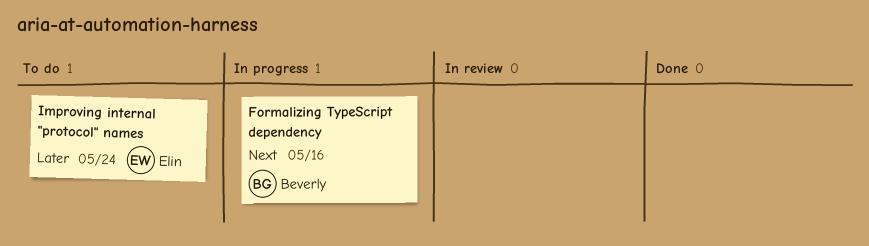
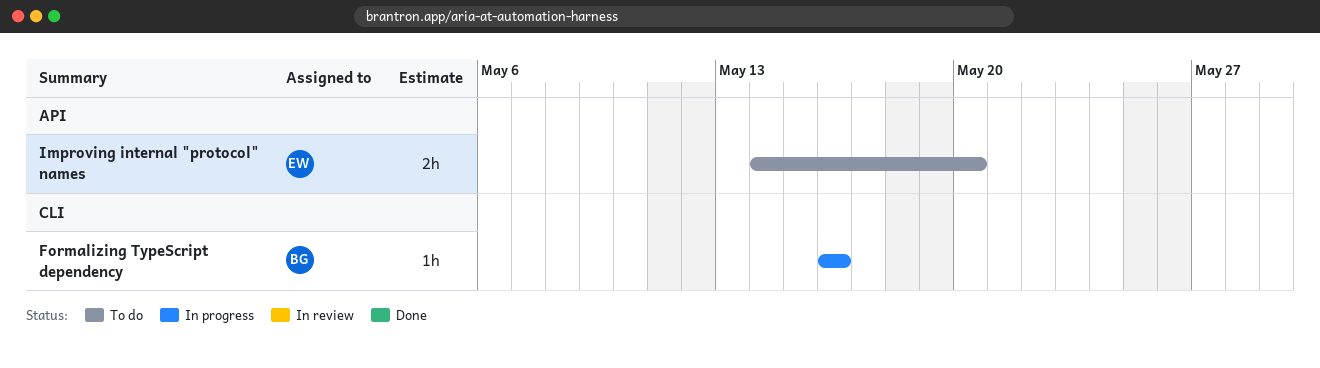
Improving internal "protocol" names, due: May 24 -> May 20

